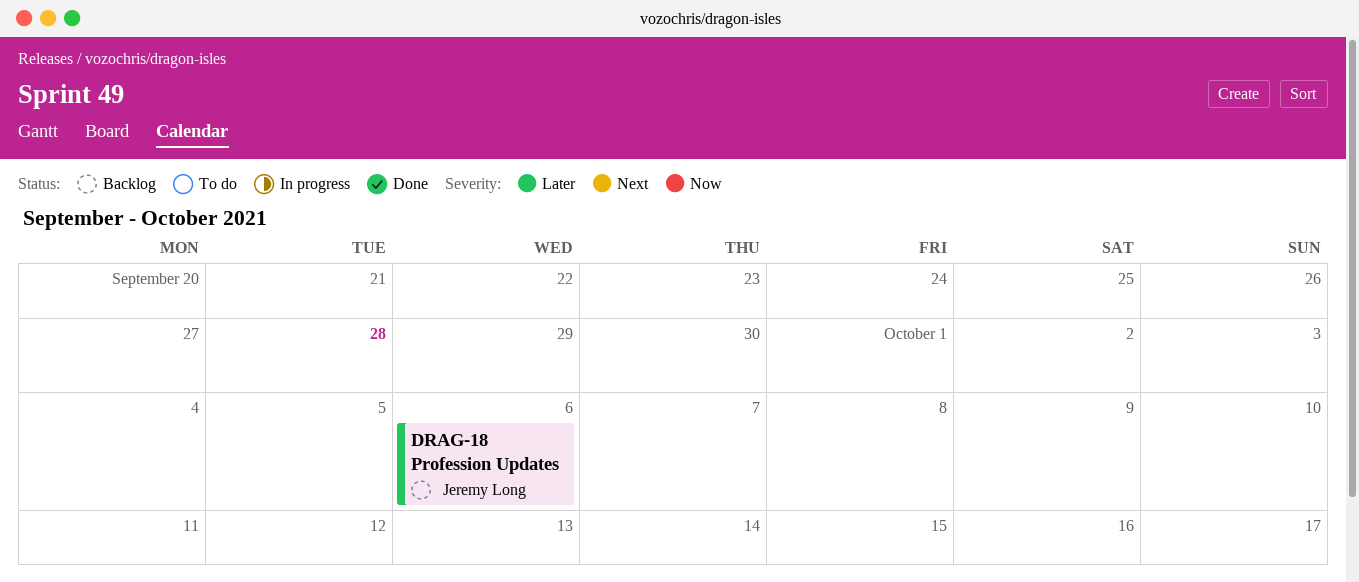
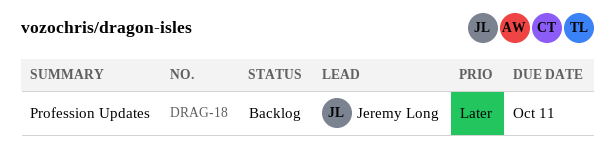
DRAG-18, due: Oct 6 -> Oct 11

